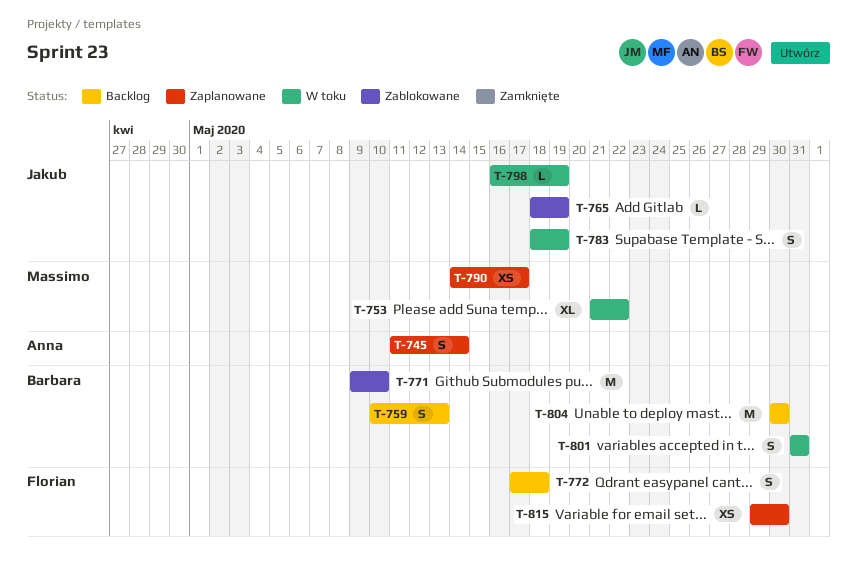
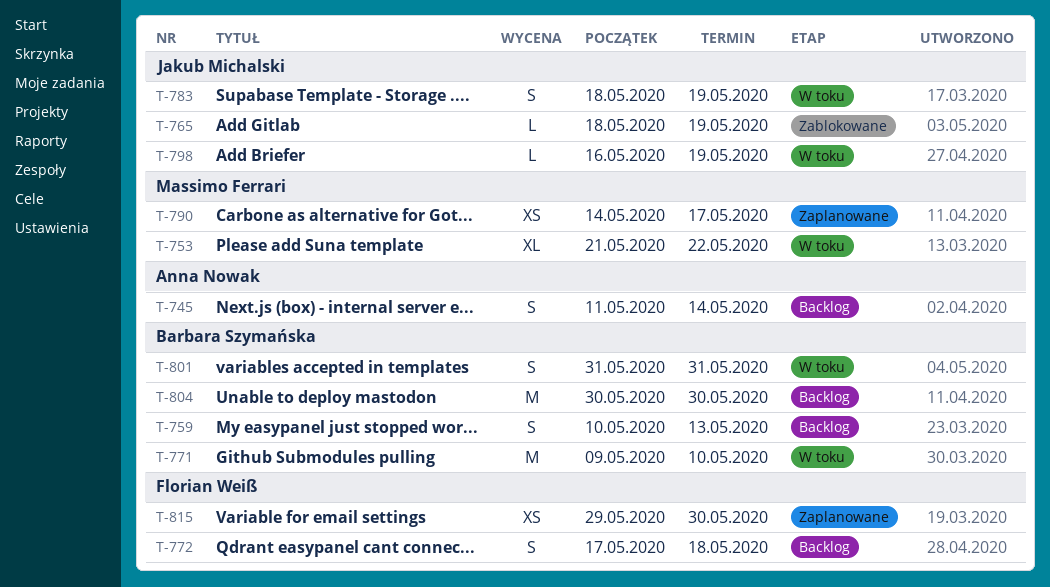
T-745, status: Zaplanowane -> Backlog
T-771, status: Zablokowane -> W toku

